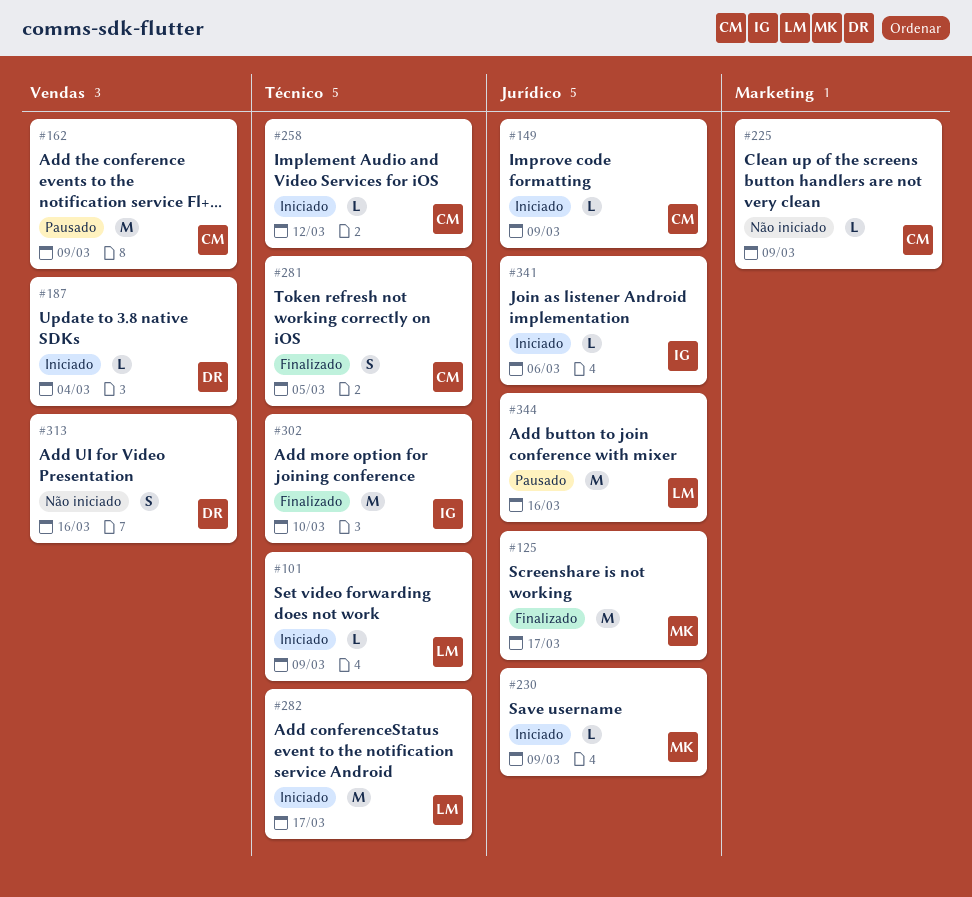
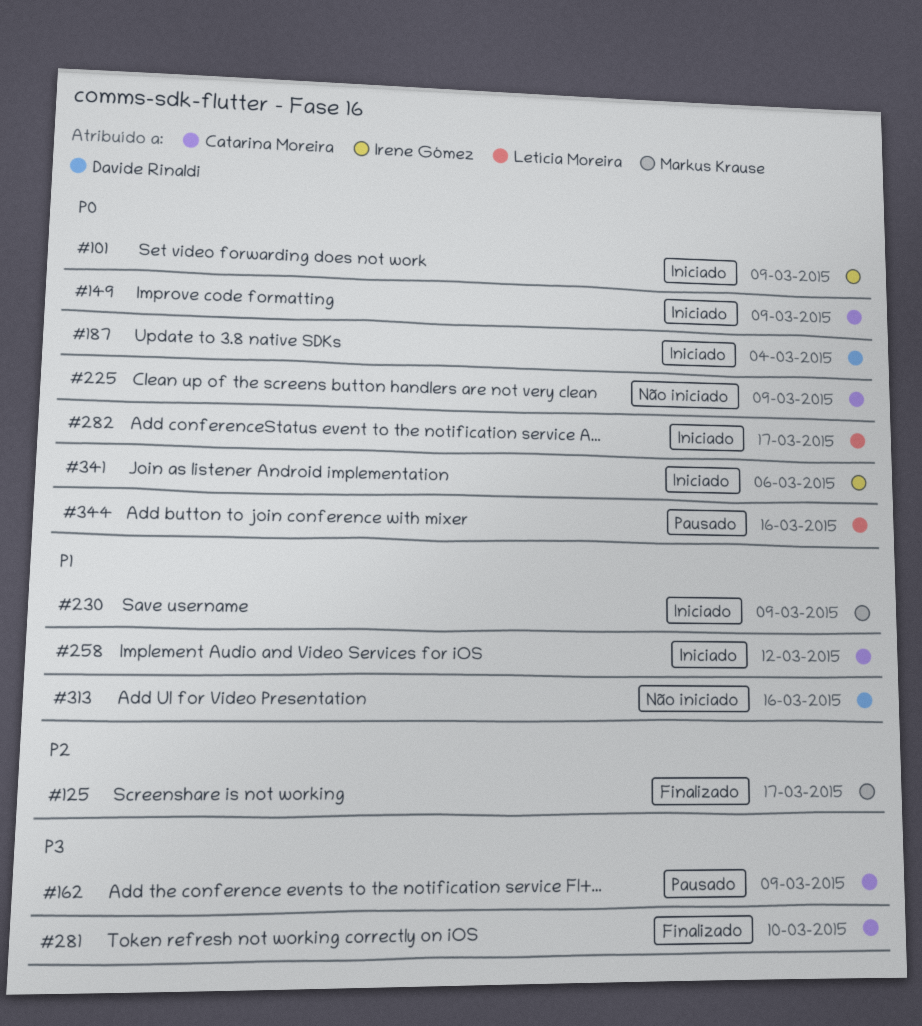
#101, owner: Letícia Moreira -> Irene Gómez
#281, due: Mar 5 -> Mar 10
#302: present -> none

